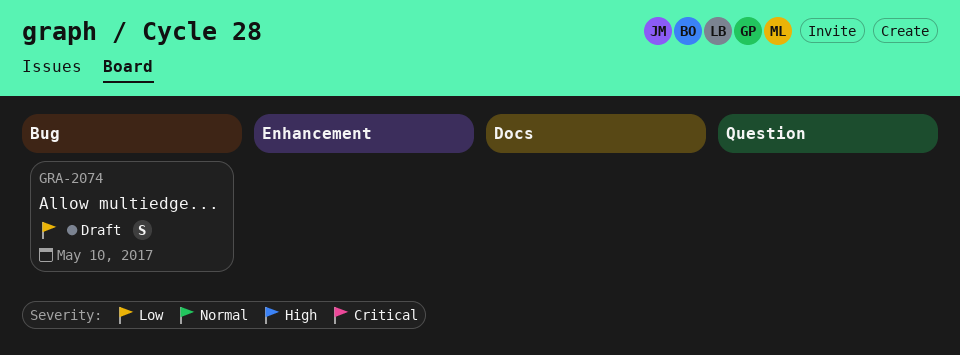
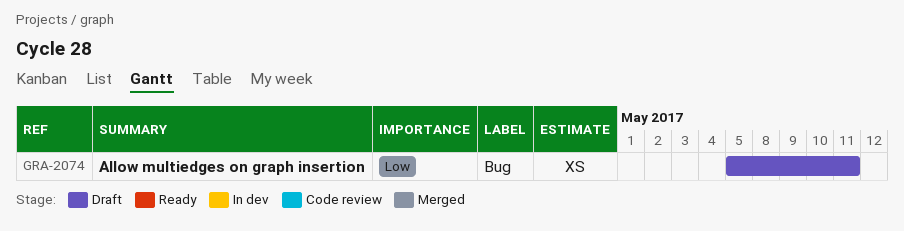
GRA-2074, estimate: S -> XS
GRA-2074, due: May 10 -> May 11

